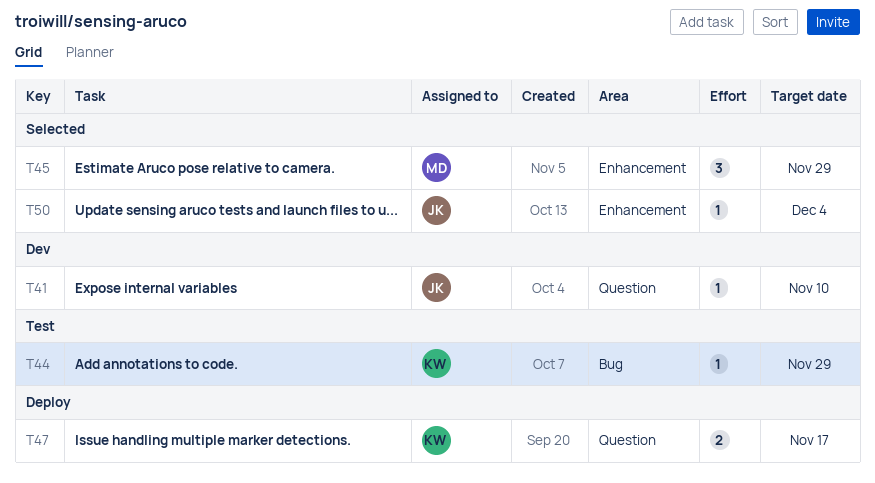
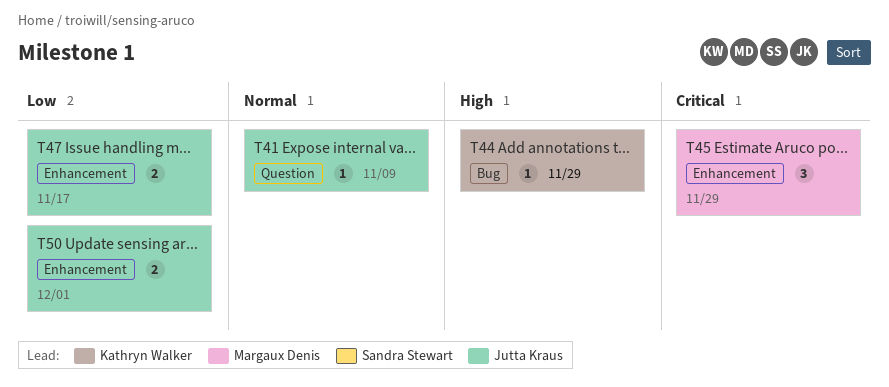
T41, due: Nov 10 -> Nov 9
T47, owner: Kathryn Walker -> Jutta Kraus
T47, label: Question -> Enhancement
T50, estimate: 1 -> 2
T50, due: Dec 4 -> Dec 1

